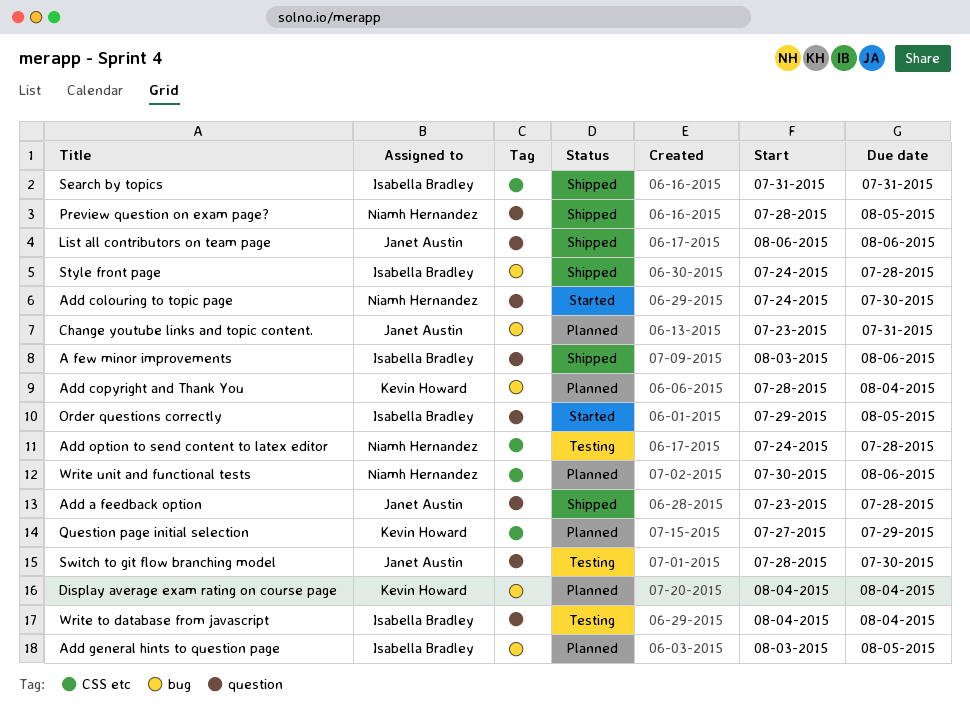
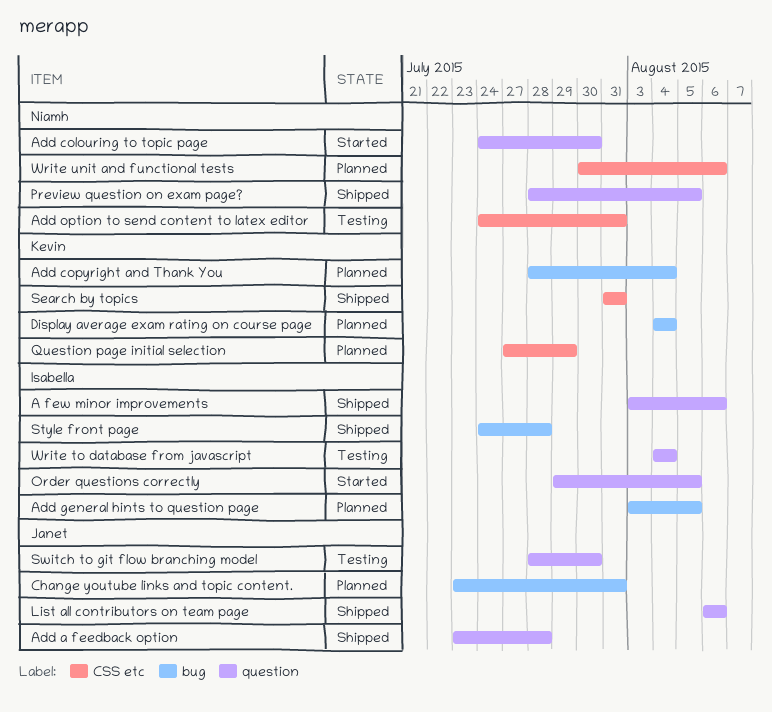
Add option to send content to latex editor, due: Jul 28 -> Jul 31
Search by topics, owner: Isabella Bradley -> Kevin Howard

